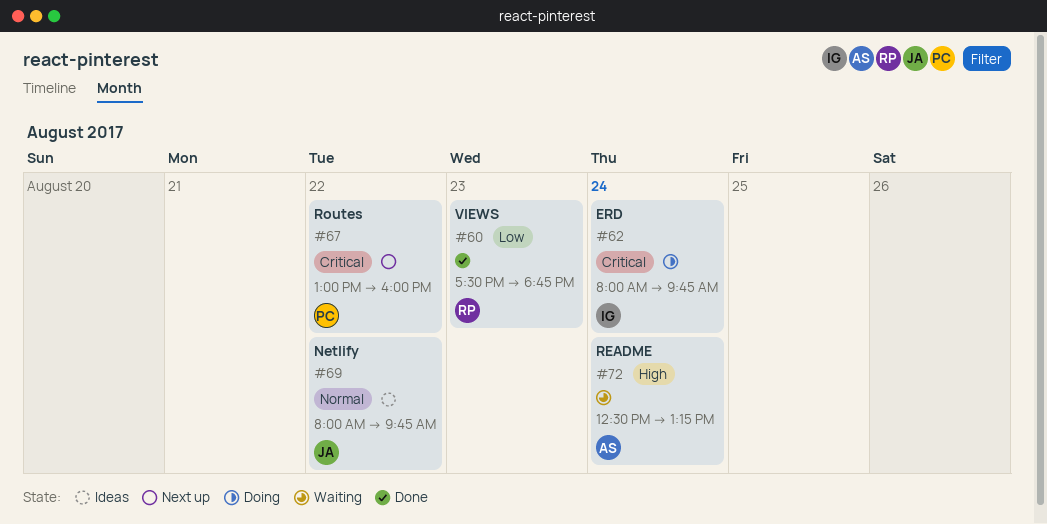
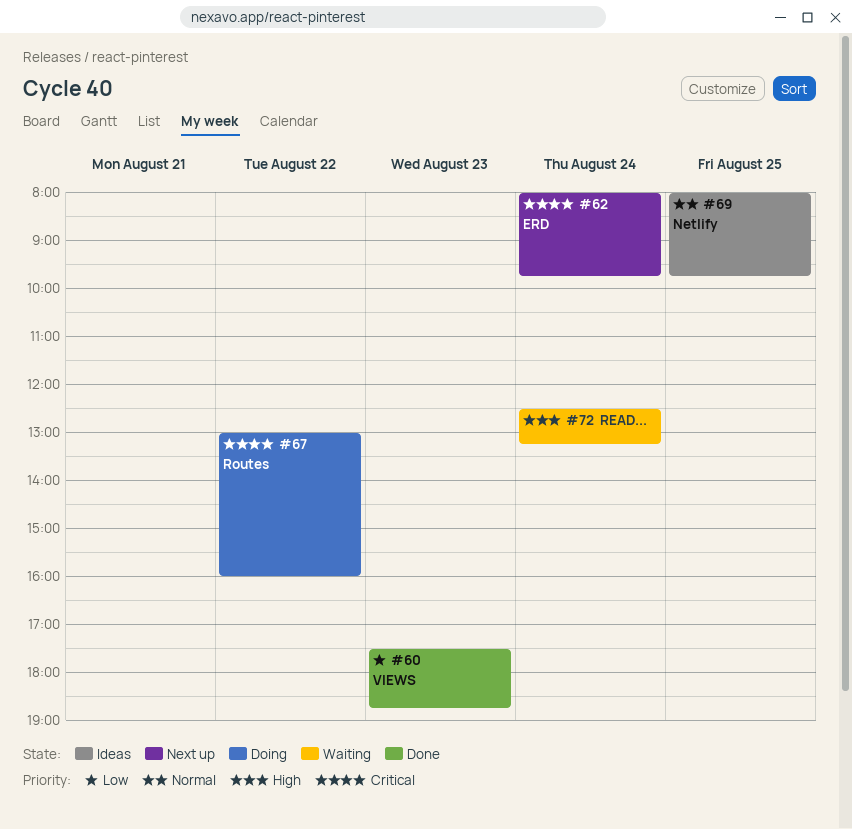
#62, status: Doing -> Next up
#67, status: Next up -> Doing
#69, day: Aug 22 -> Aug 25

